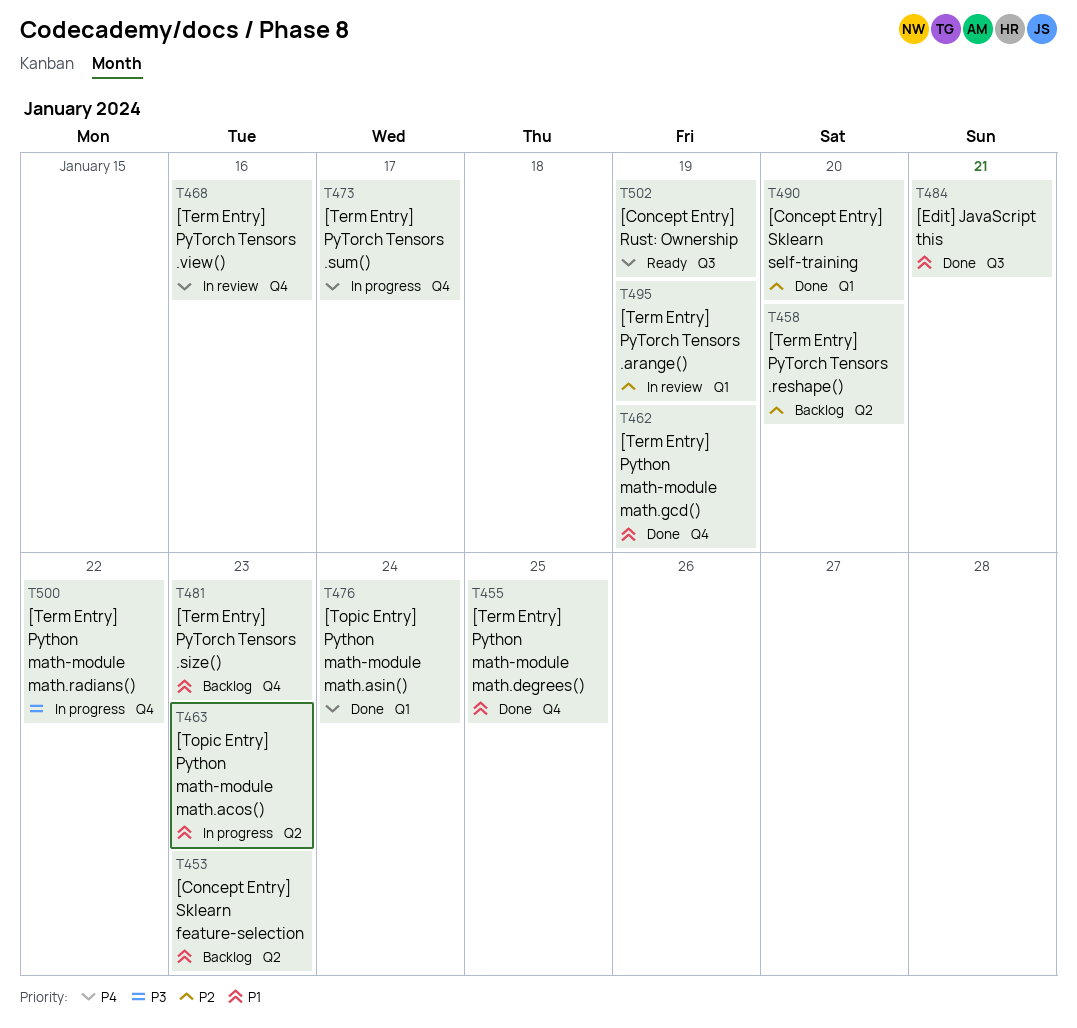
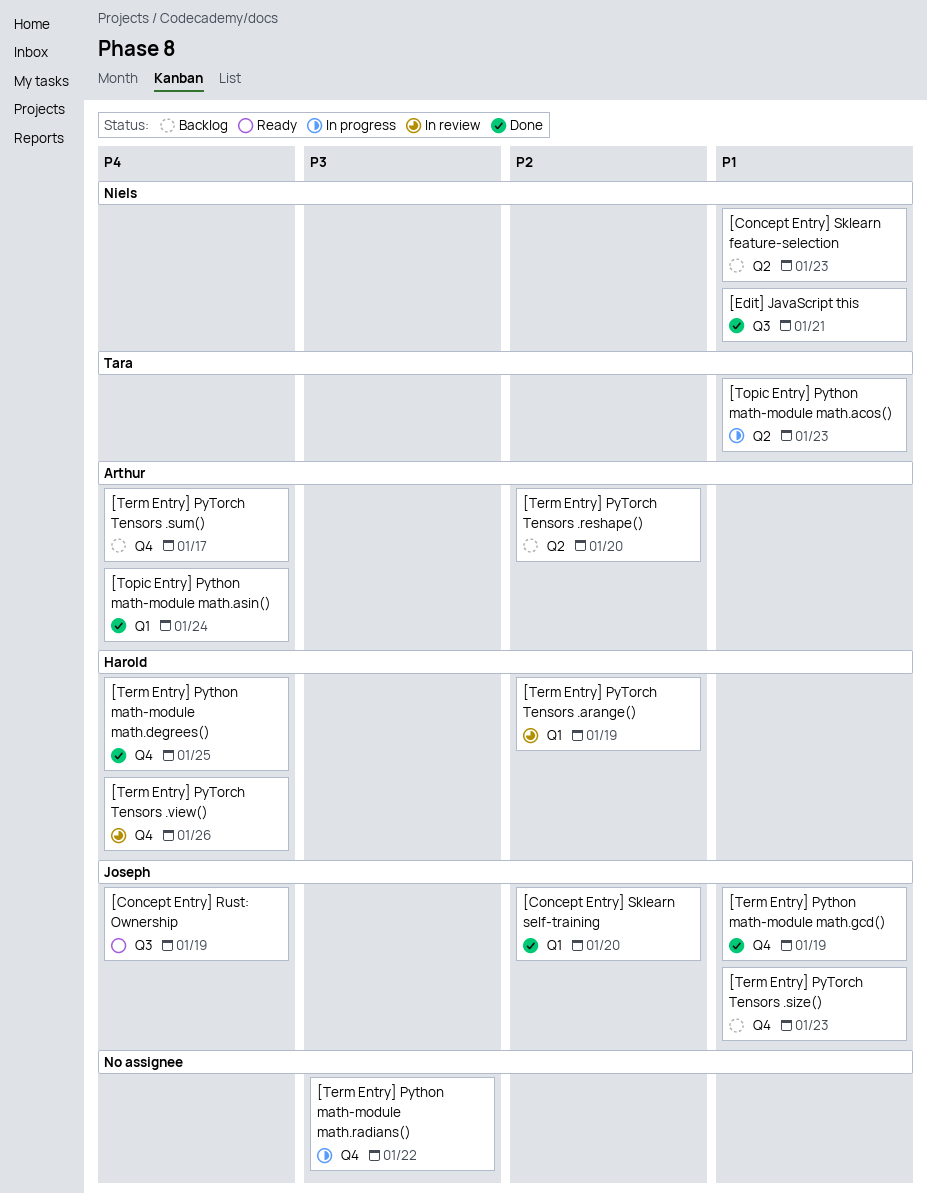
[Term Entry] Python math-module math.degrees(), priority: P1 -> P4
[Term Entry] PyTorch Tensors .sum(), status: In progress -> Backlog
[Term Entry] PyTorch Tensors .view(), due: Jan 16 -> Jan 26

